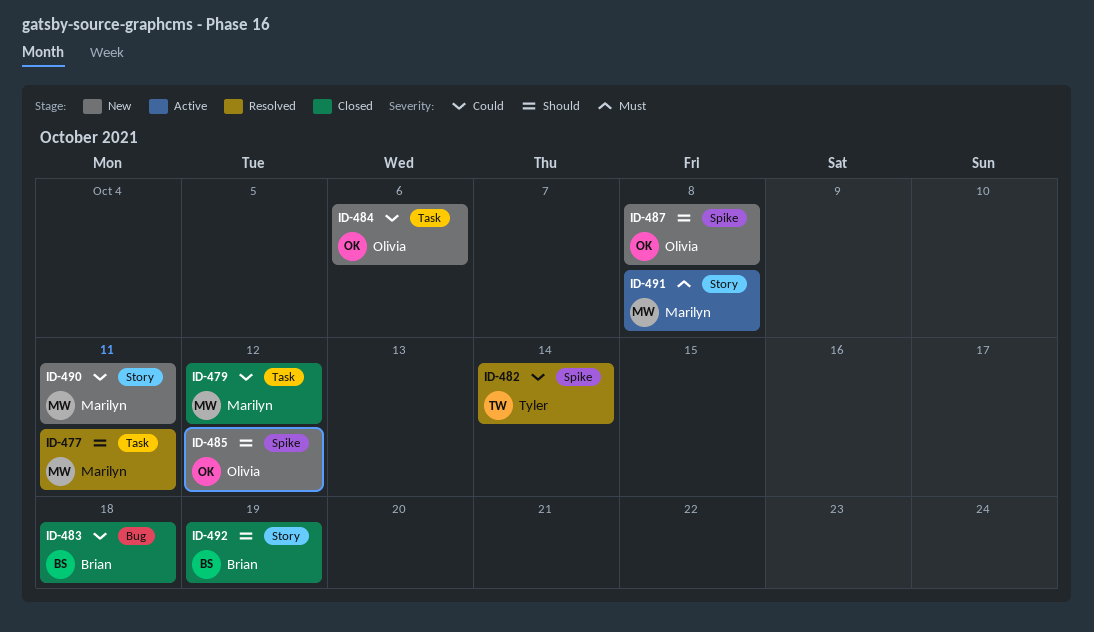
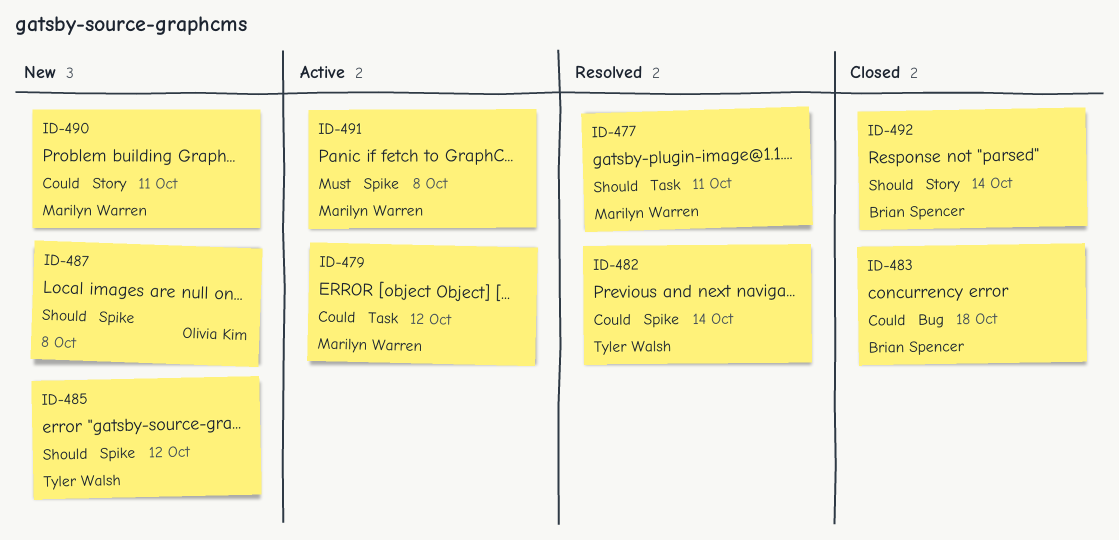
ID-479, status: Closed -> Active
ID-484: present -> none
ID-485, owner: Olivia Kim -> Tyler Walsh
ID-491, label: Story -> Spike
ID-492, due: Oct 19 -> Oct 14

